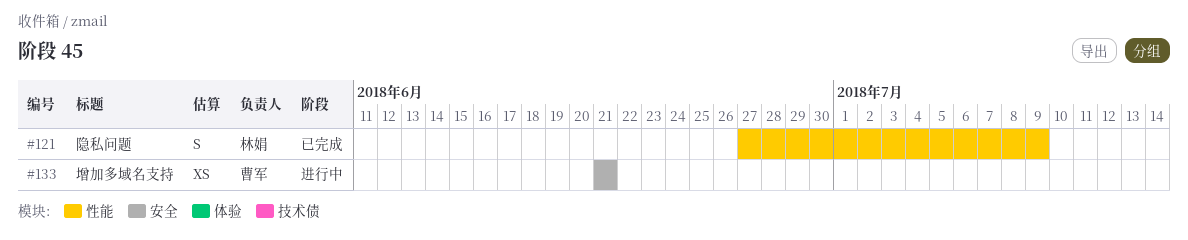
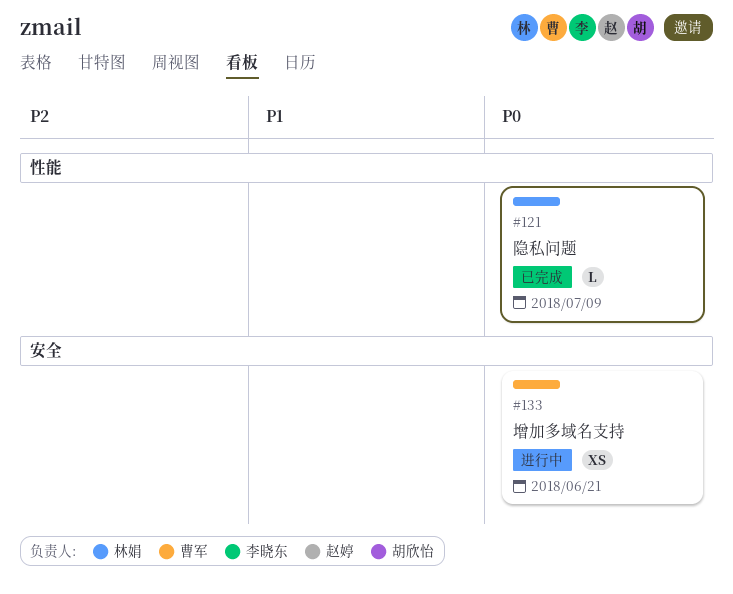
#121, estimate: S -> L

